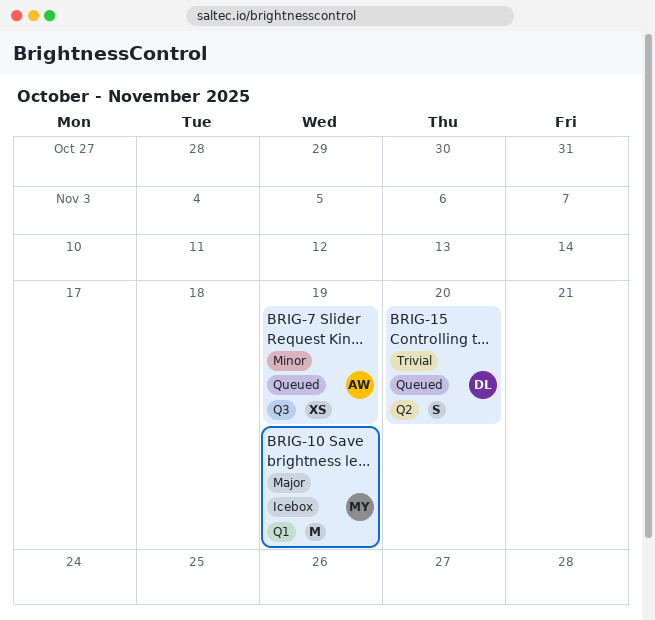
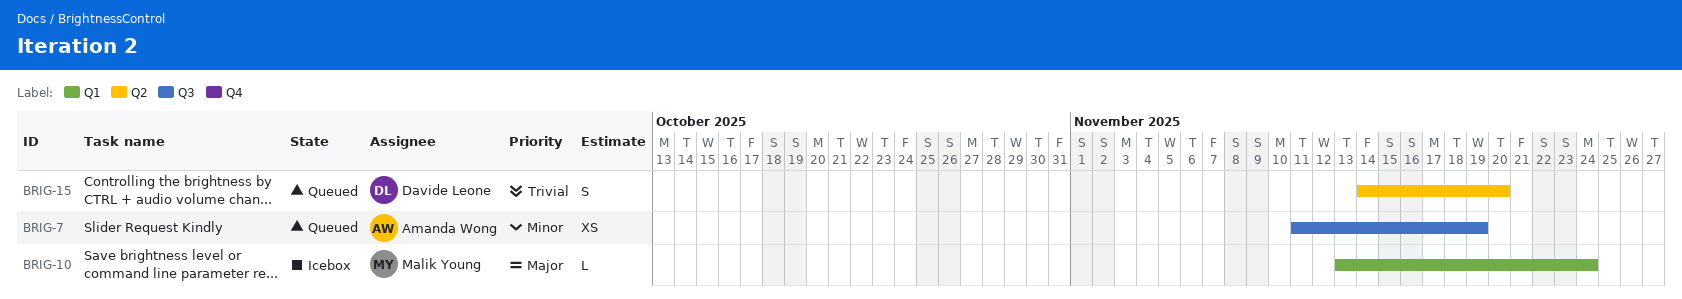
BRIG-10, estimate: M -> L
BRIG-10, due: Nov 19 -> Nov 24

